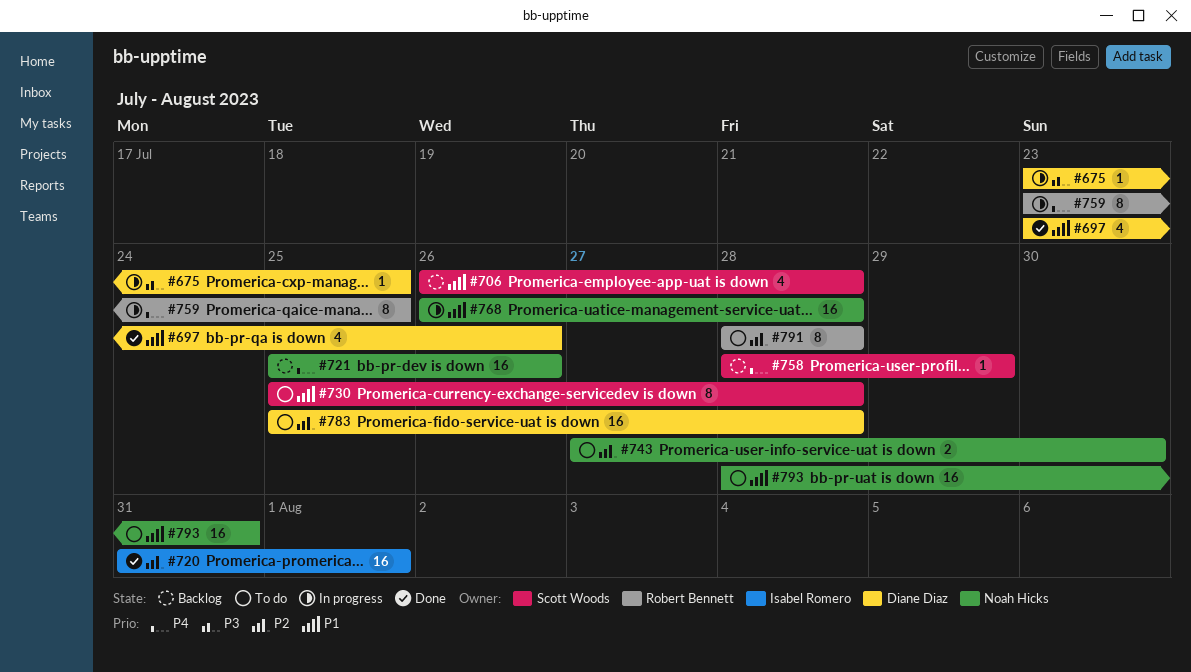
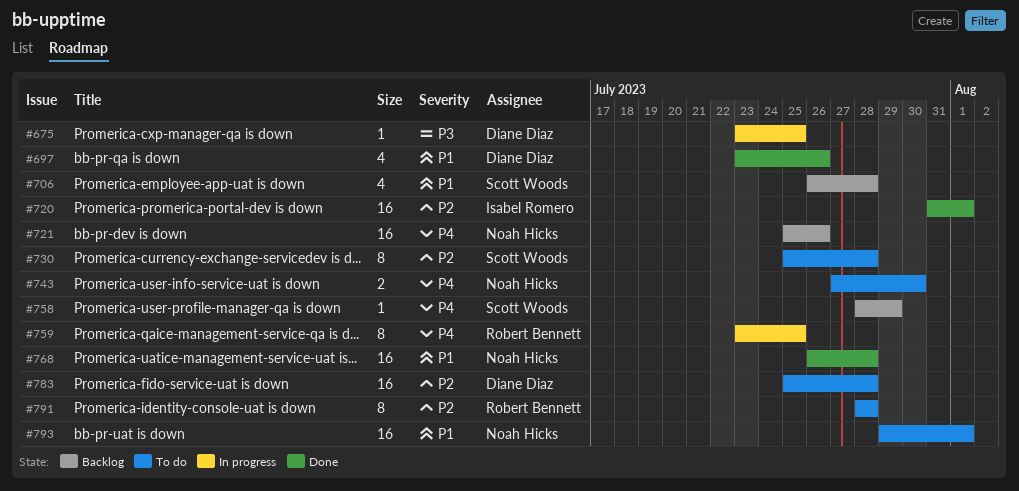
#730, priority: P1 -> P2
#743, priority: P2 -> P4
#768, status: In progress -> Done
#793, start: Jul 28 -> Jul 29
#793, due: Jul 31 -> Aug 1

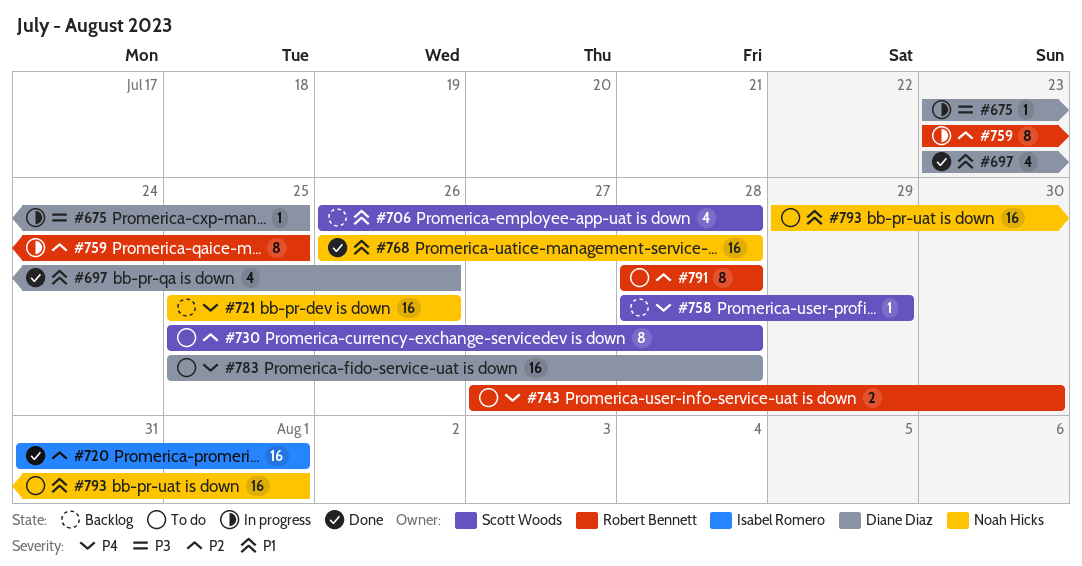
#743, owner: Noah Hicks -> Robert Bennett
#759, priority: P4 -> P2
#783, priority: P2 -> P4

